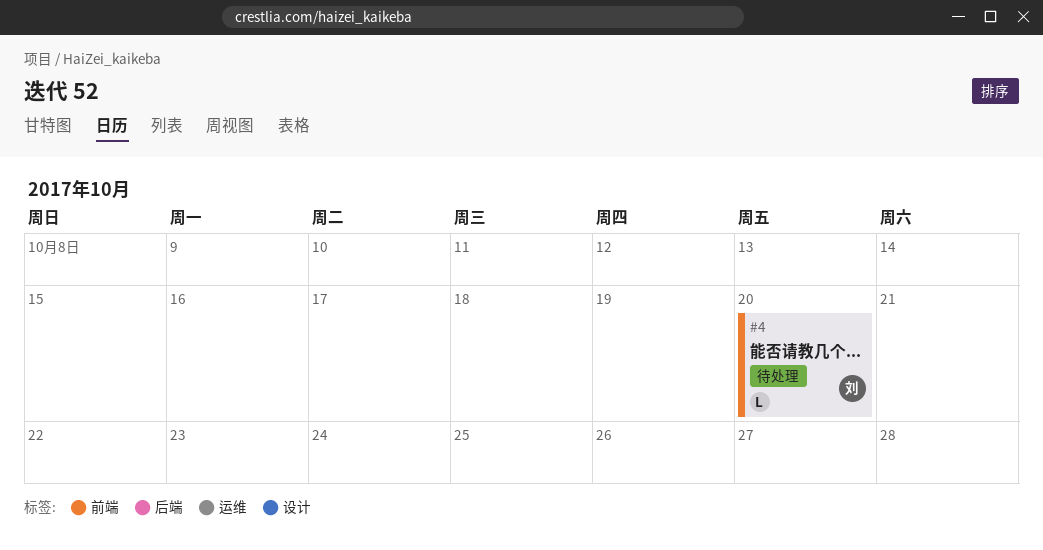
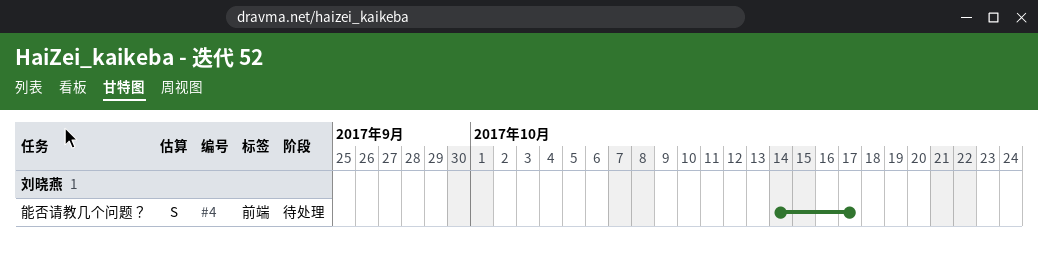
#4, estimate: L -> S
#4, due: Oct 20 -> Oct 17

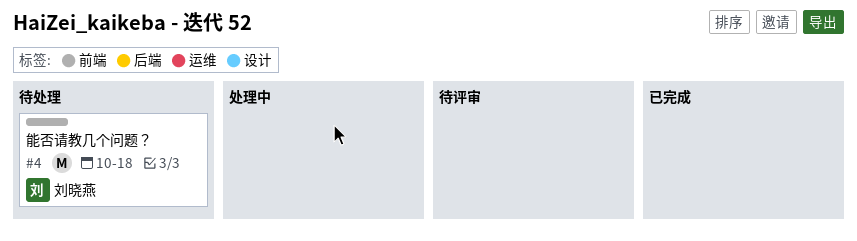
#4, estimate: S -> M
#4, due: Oct 17 -> Oct 18

